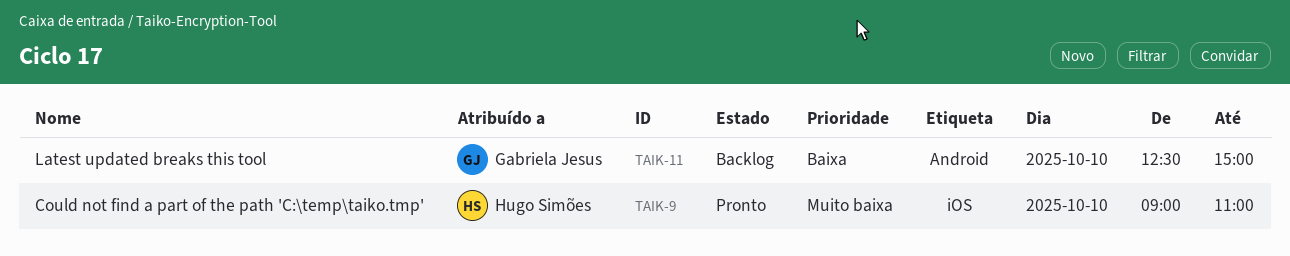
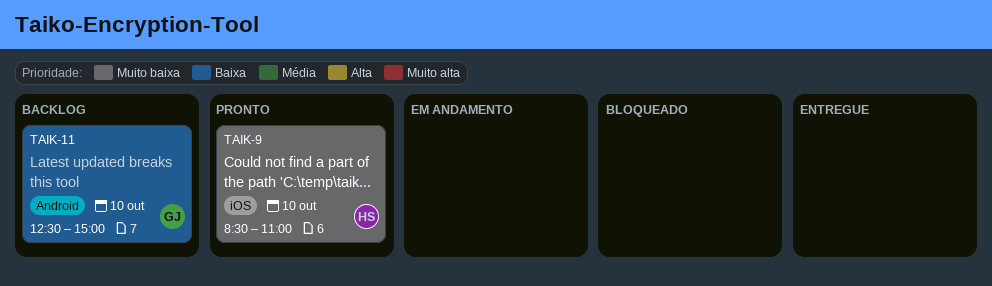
TAIK-9, begins: 09:00 -> 08:30

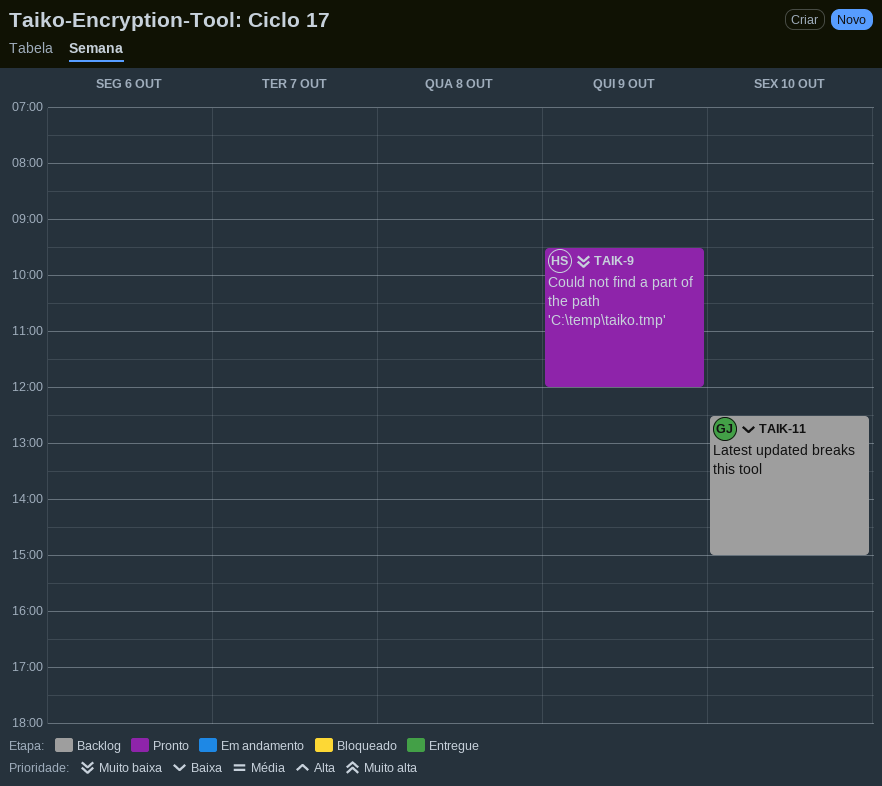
TAIK-9, day: Oct 10 -> Oct 9
TAIK-9, begins: 08:30 -> 09:30
TAIK-9, ends: 11:00 -> 12:00

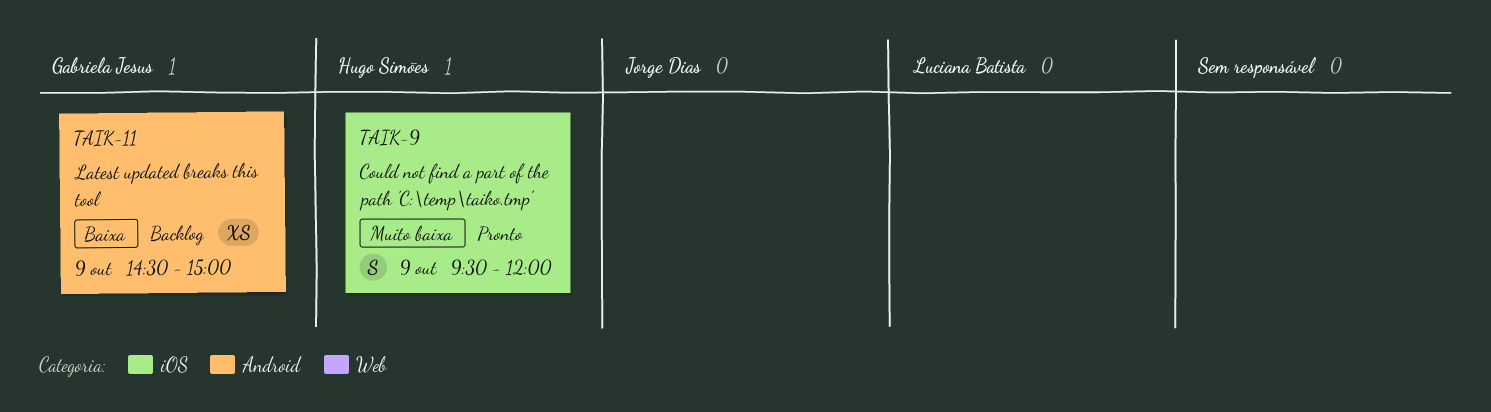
TAIK-11, day: Oct 10 -> Oct 9
TAIK-11, begins: 12:30 -> 14:30

